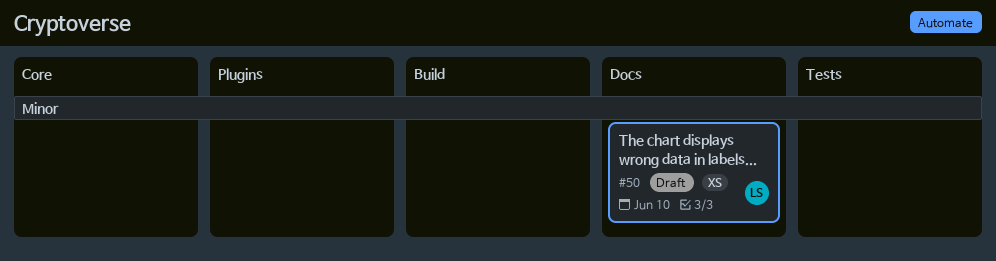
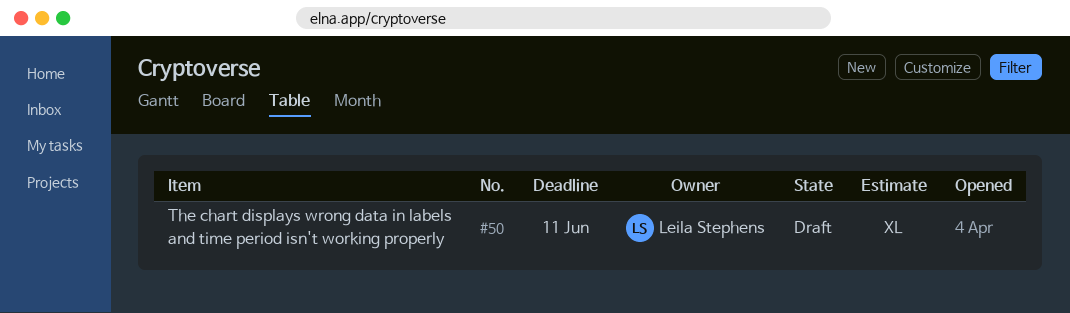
#50, estimate: XS -> XL
#50, due: Jun 10 -> Jun 11

